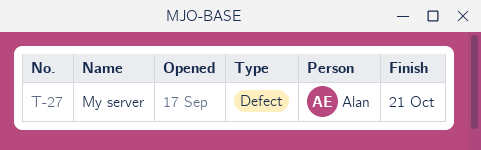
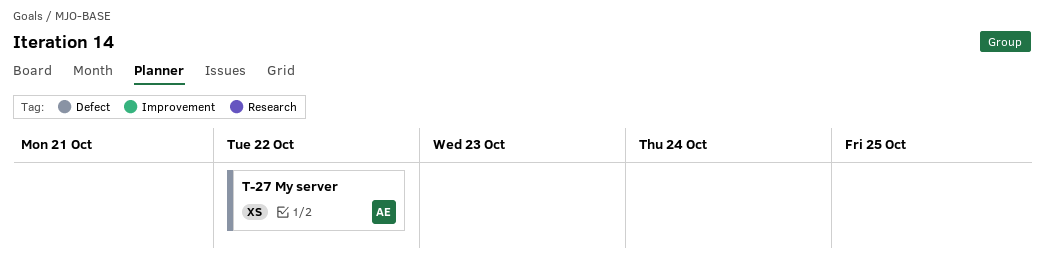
T-27, due: Oct 21 -> Oct 22

